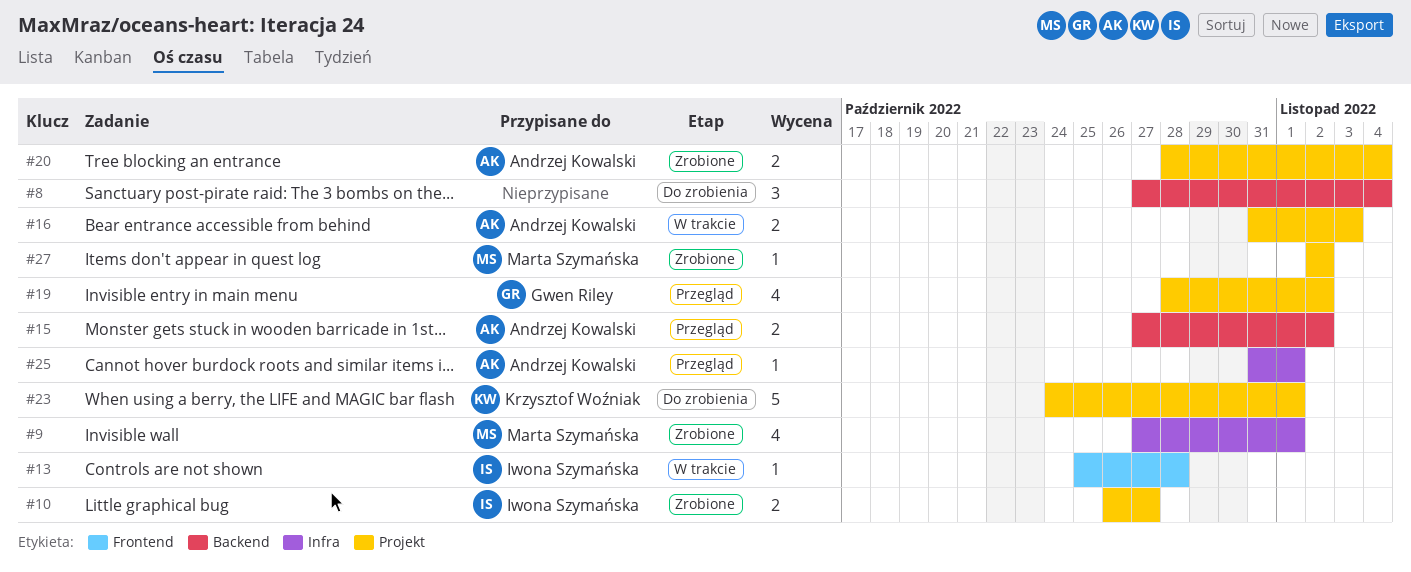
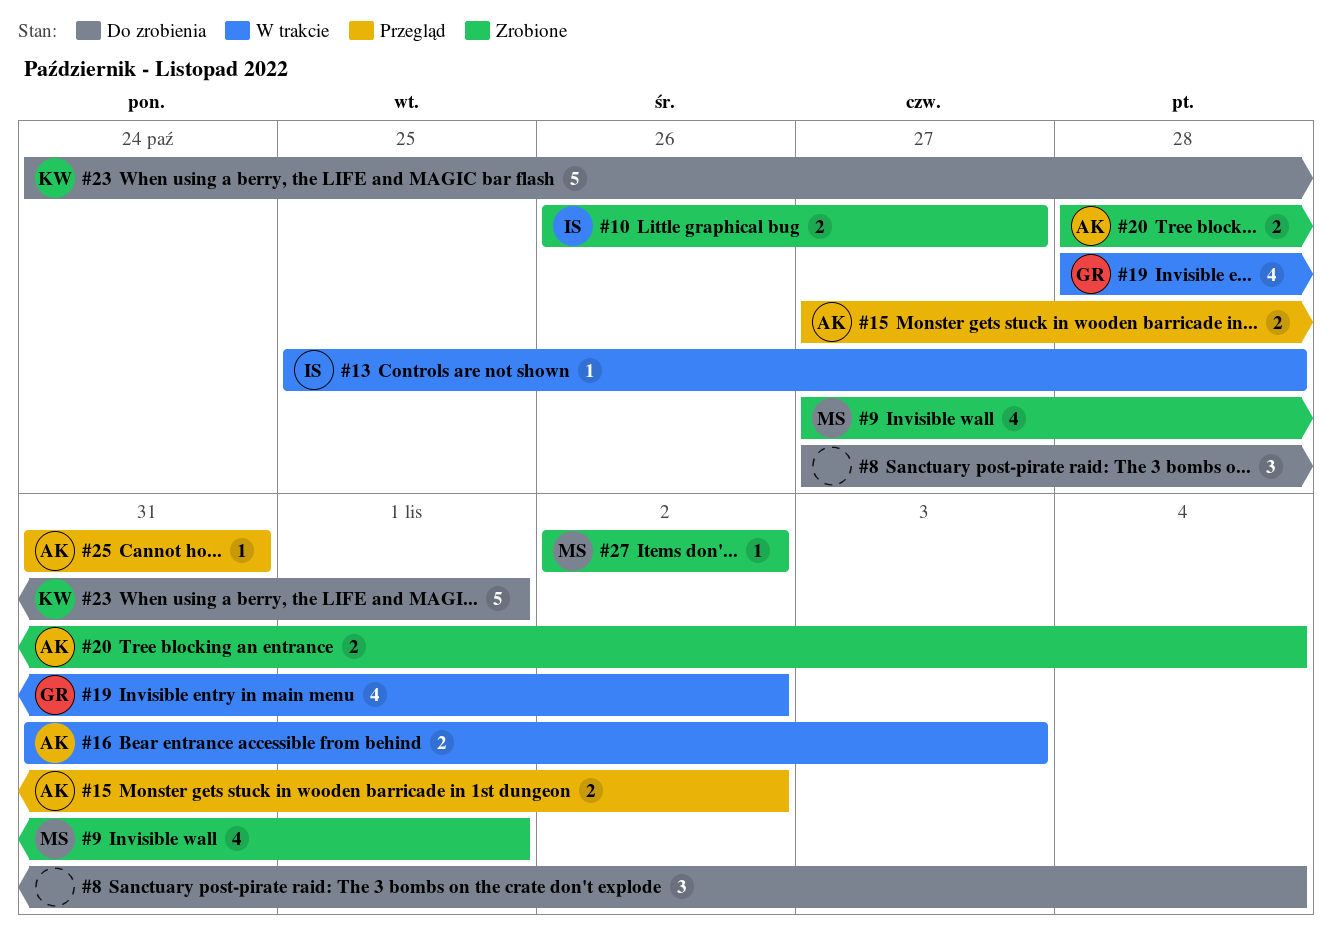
#19, status: Przegląd -> W trakcie
#25, due: Nov 1 -> Oct 31

